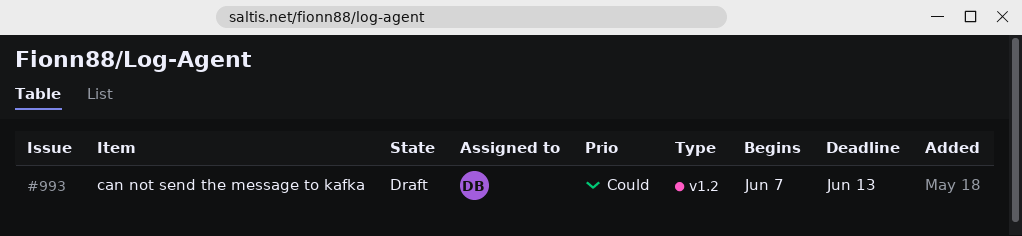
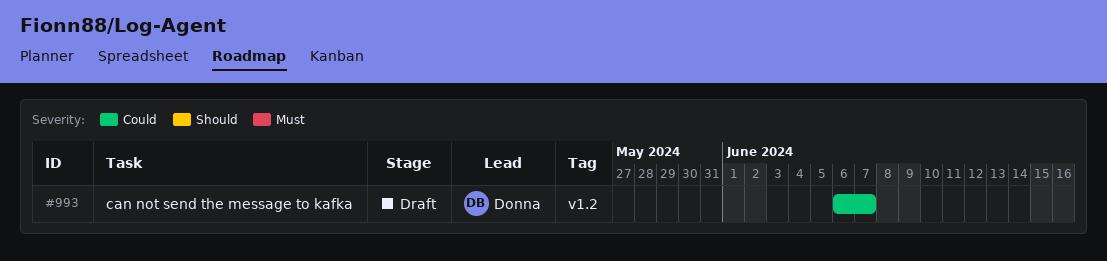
#993, start: Jun 7 -> Jun 6
#993, due: Jun 13 -> Jun 7

